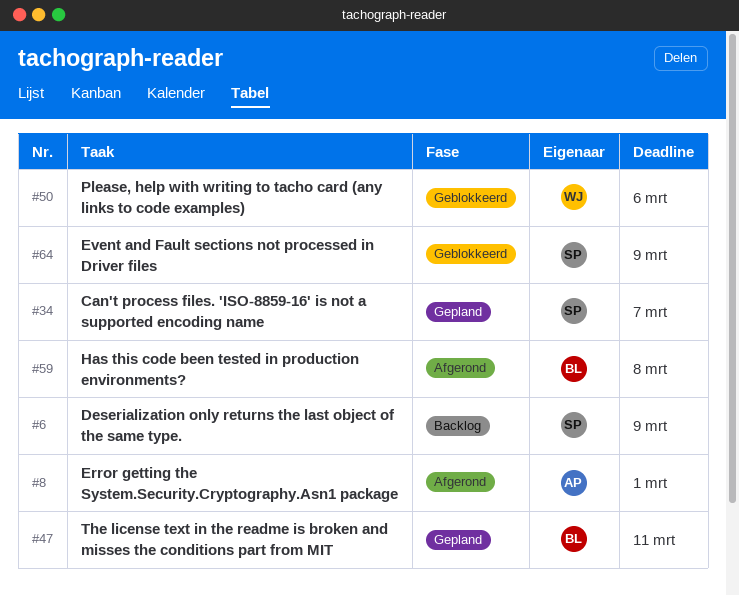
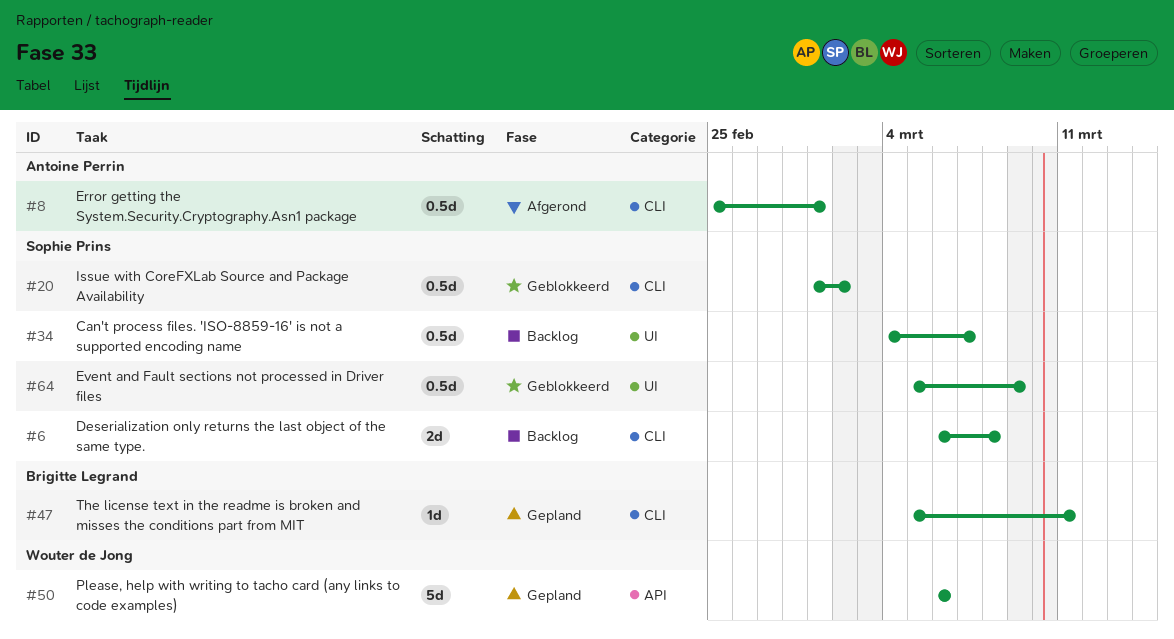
#6, due: Mar 9 -> Mar 8
#20: none -> present
#34, status: Gepland -> Backlog
#50, status: Geblokkeerd -> Gepland
#59: present -> none

